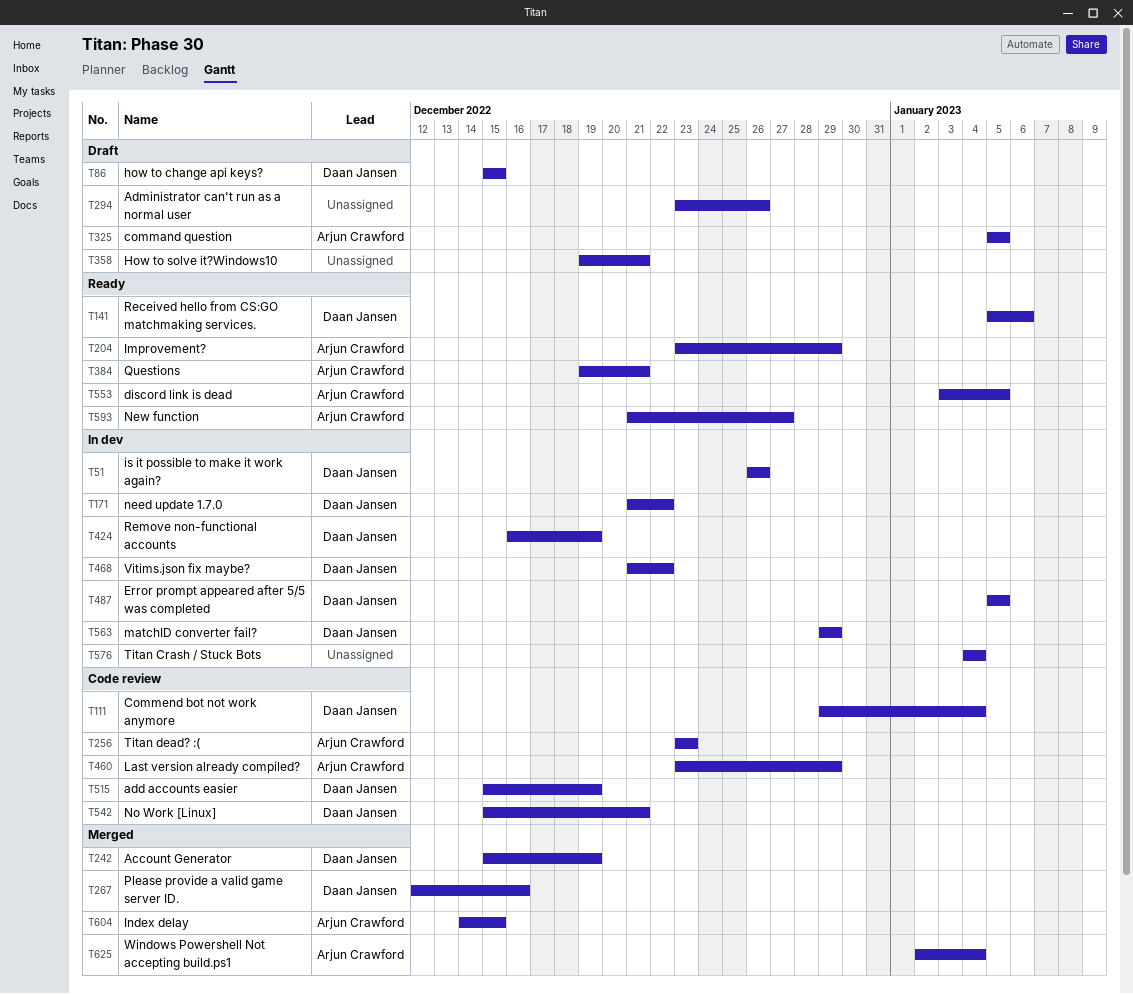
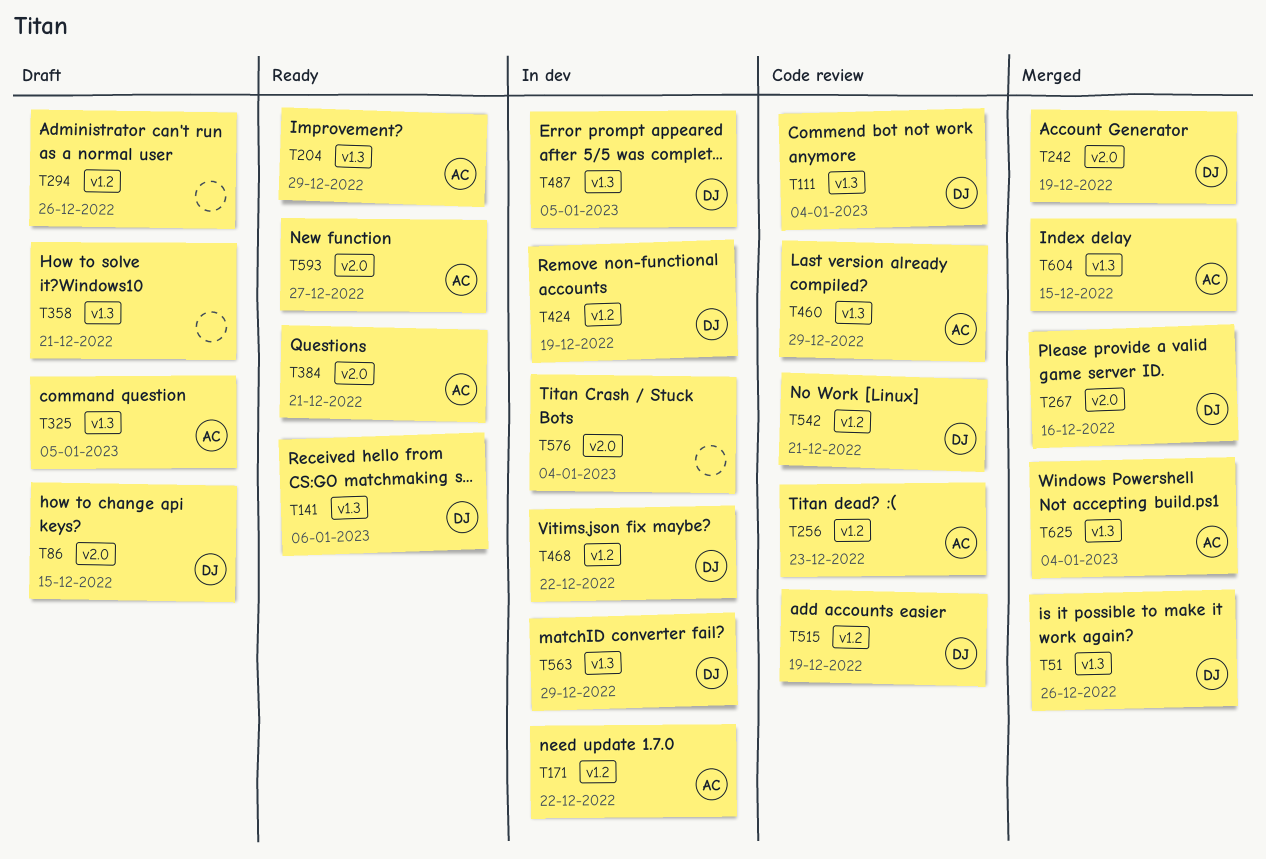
T51, status: In dev -> Merged
T171, owner: Daan Jansen -> Arjun Crawford
T553: present -> none

